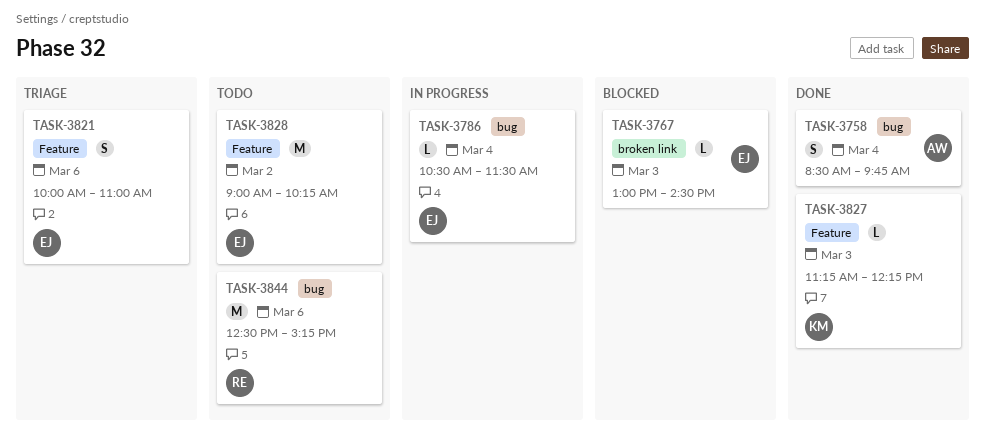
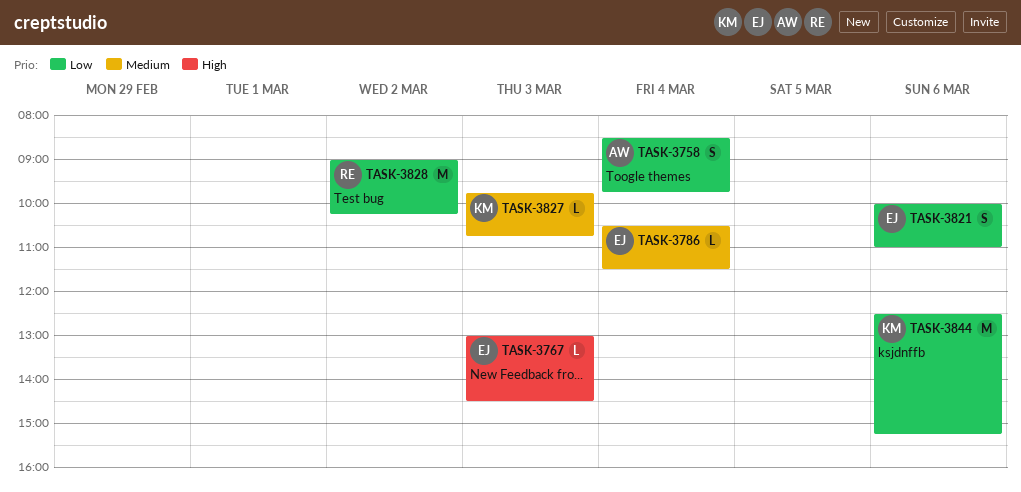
TASK-3827, begins: 11:15 -> 09:45
TASK-3827, ends: 12:15 -> 10:45
TASK-3828, owner: EJ -> RE
TASK-3844, owner: RE -> KM

